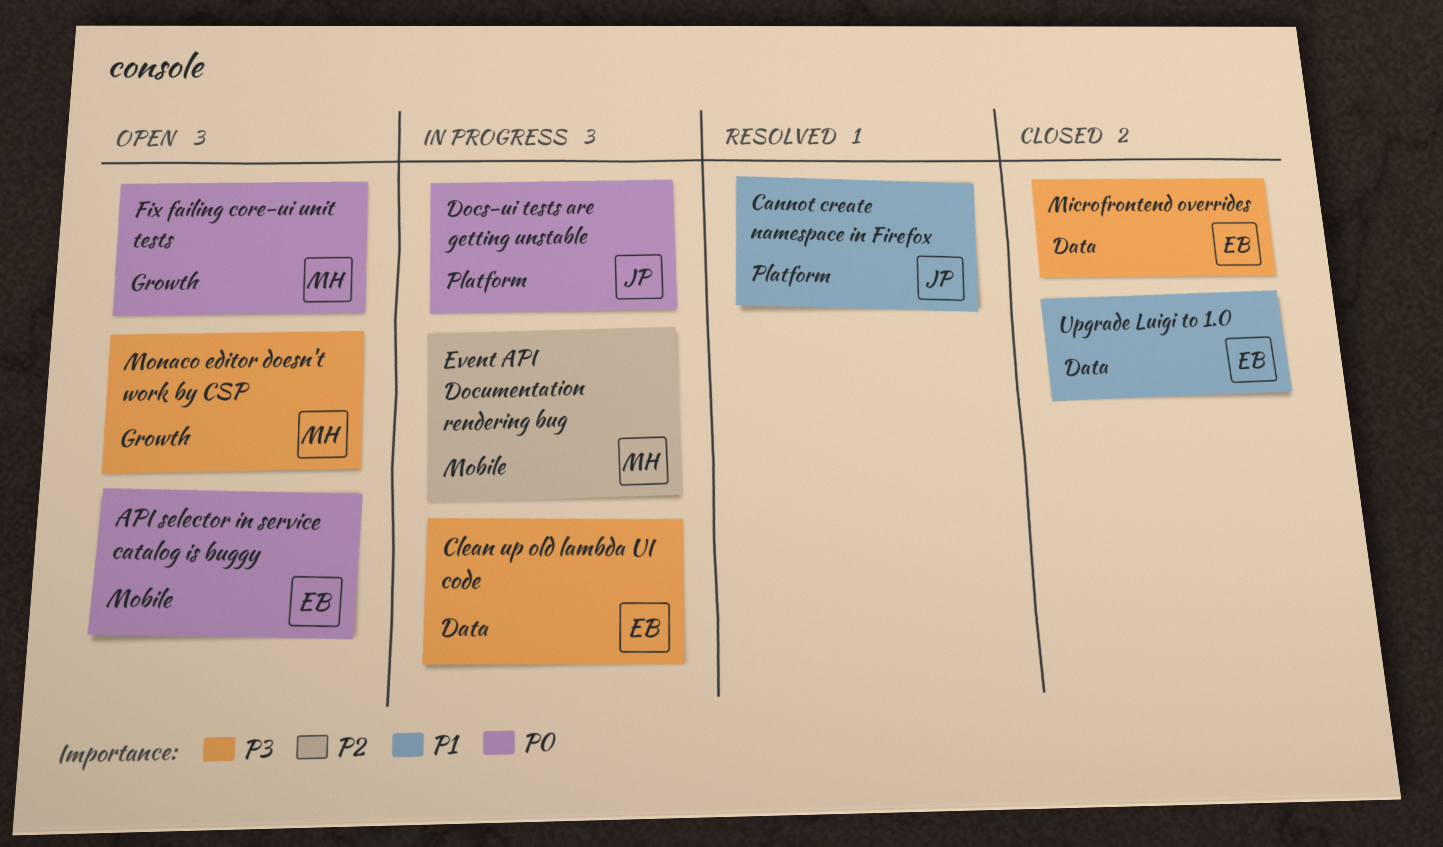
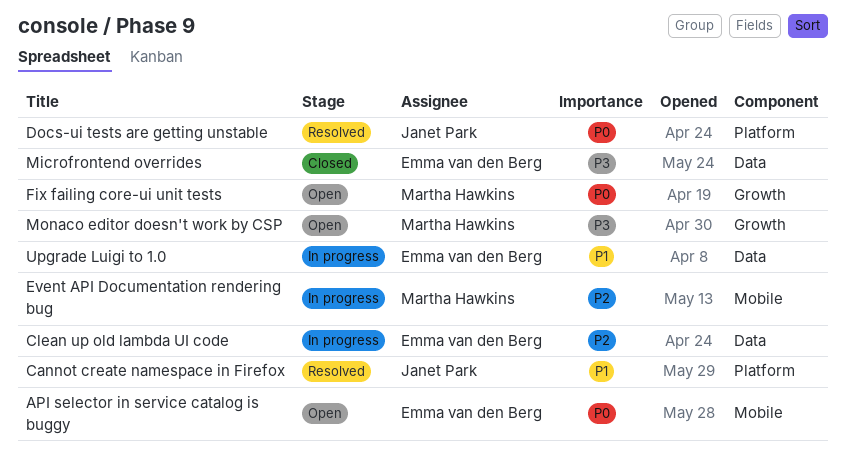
Clean up old lambda UI code, priority: P3 -> P2
Docs-ui tests are getting unstable, status: In progress -> Resolved
Upgrade Luigi to 1.0, status: Closed -> In progress

